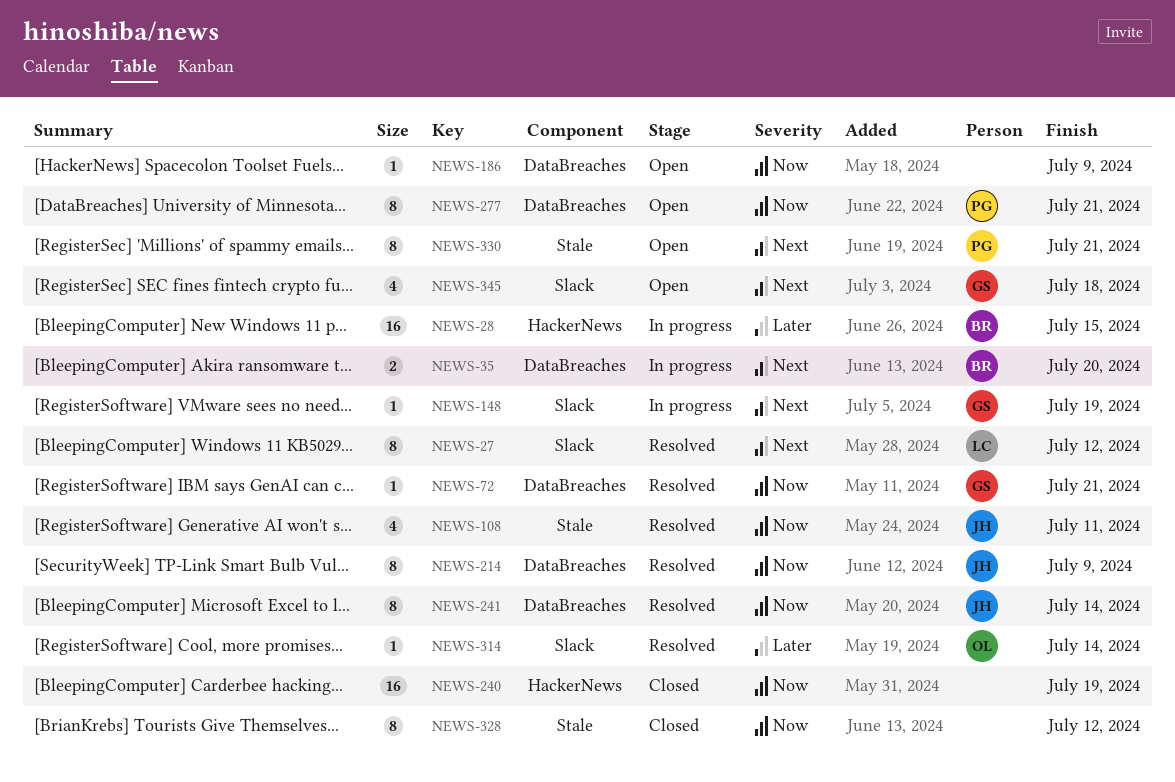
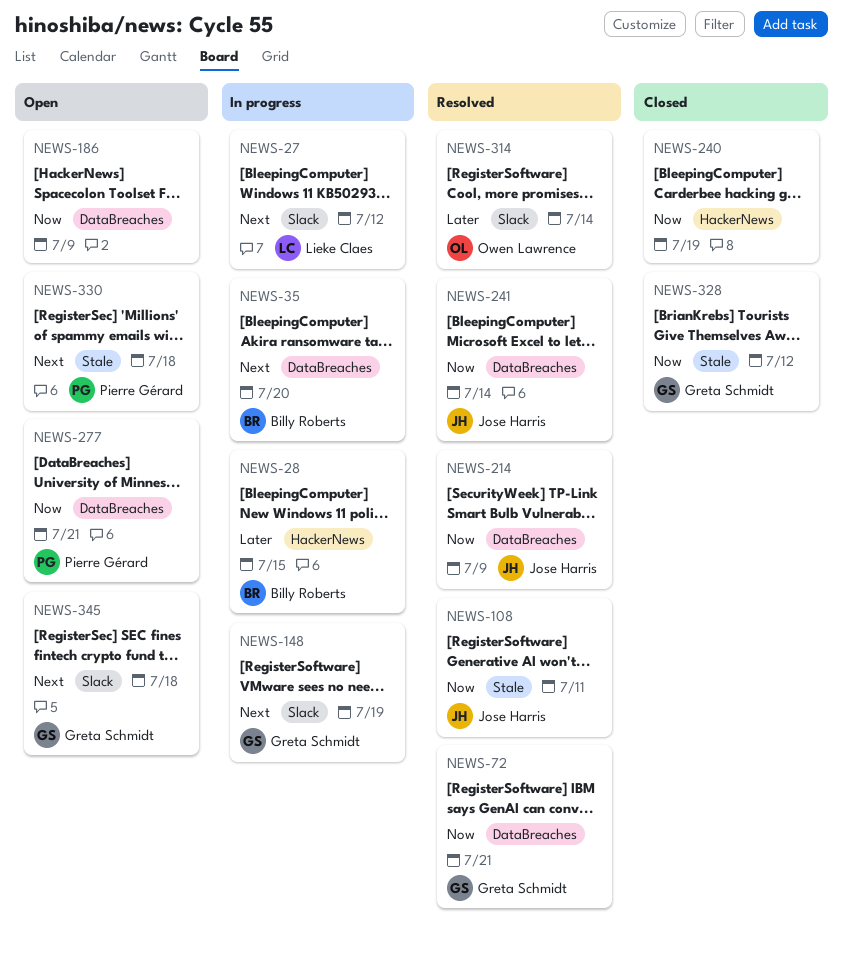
NEWS-27, status: Resolved -> In progress
NEWS-328, owner: none -> Greta Schmidt
NEWS-330, due: Jul 21 -> Jul 18

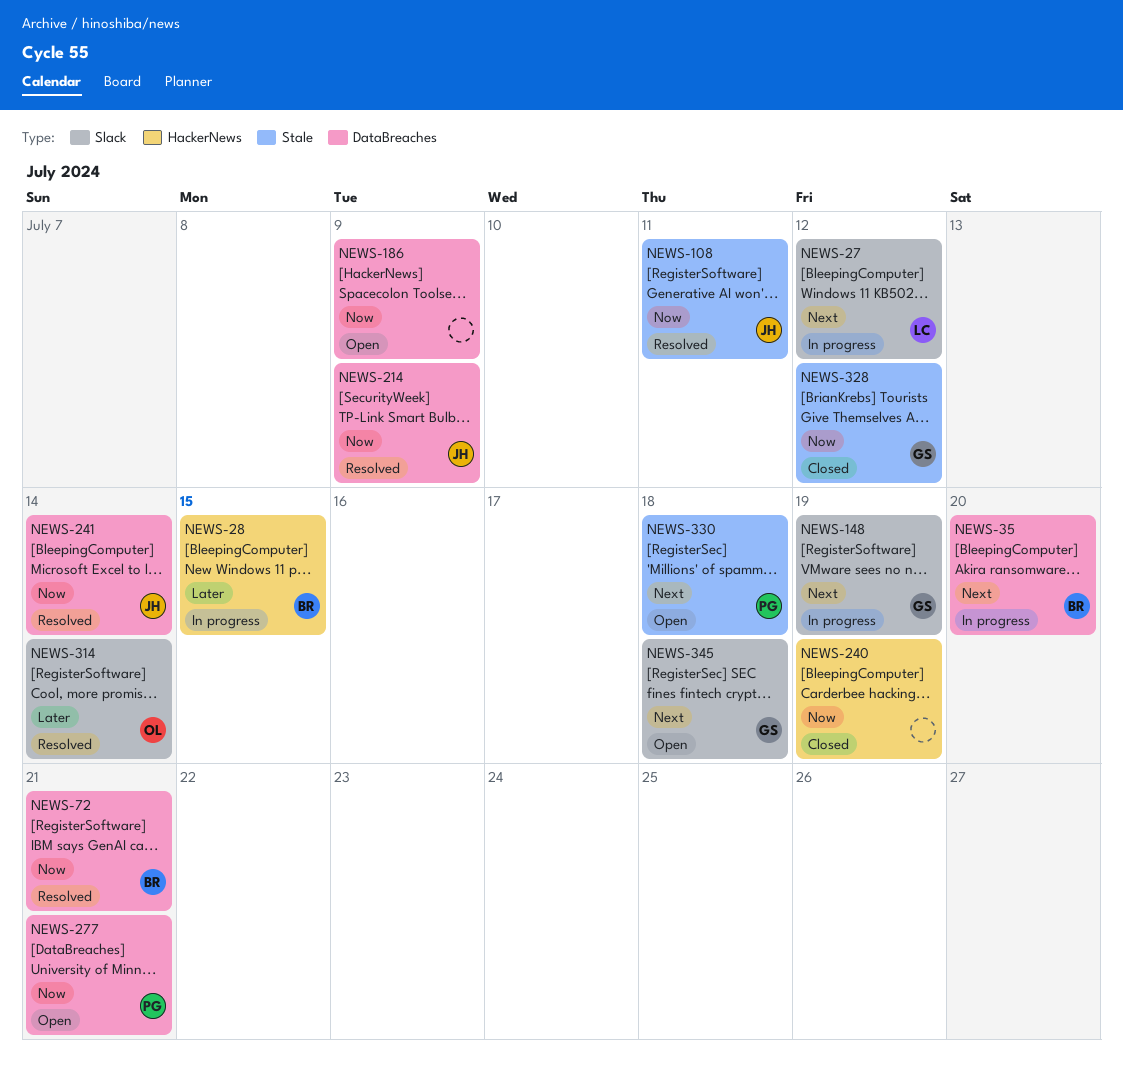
NEWS-72, owner: Greta Schmidt -> Billy Roberts

